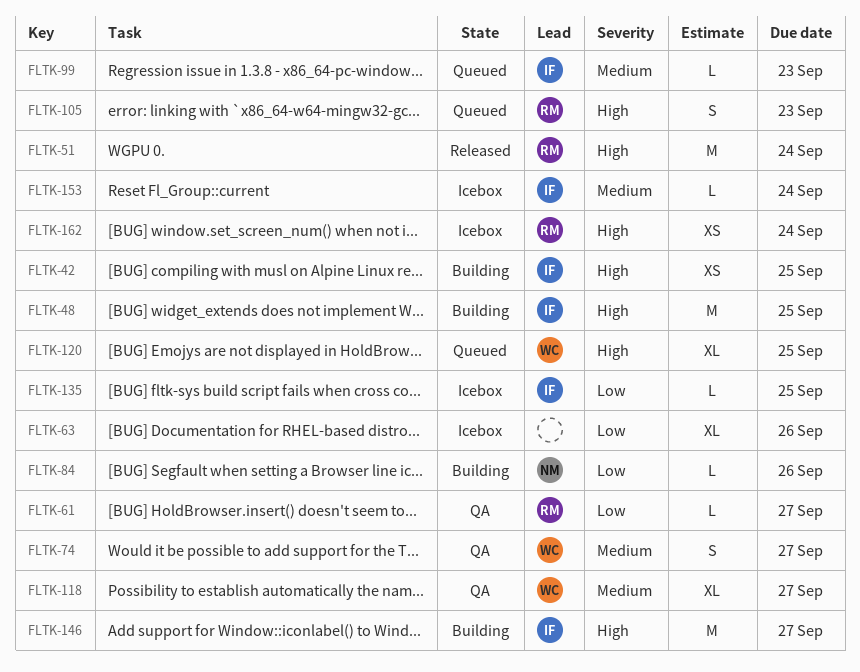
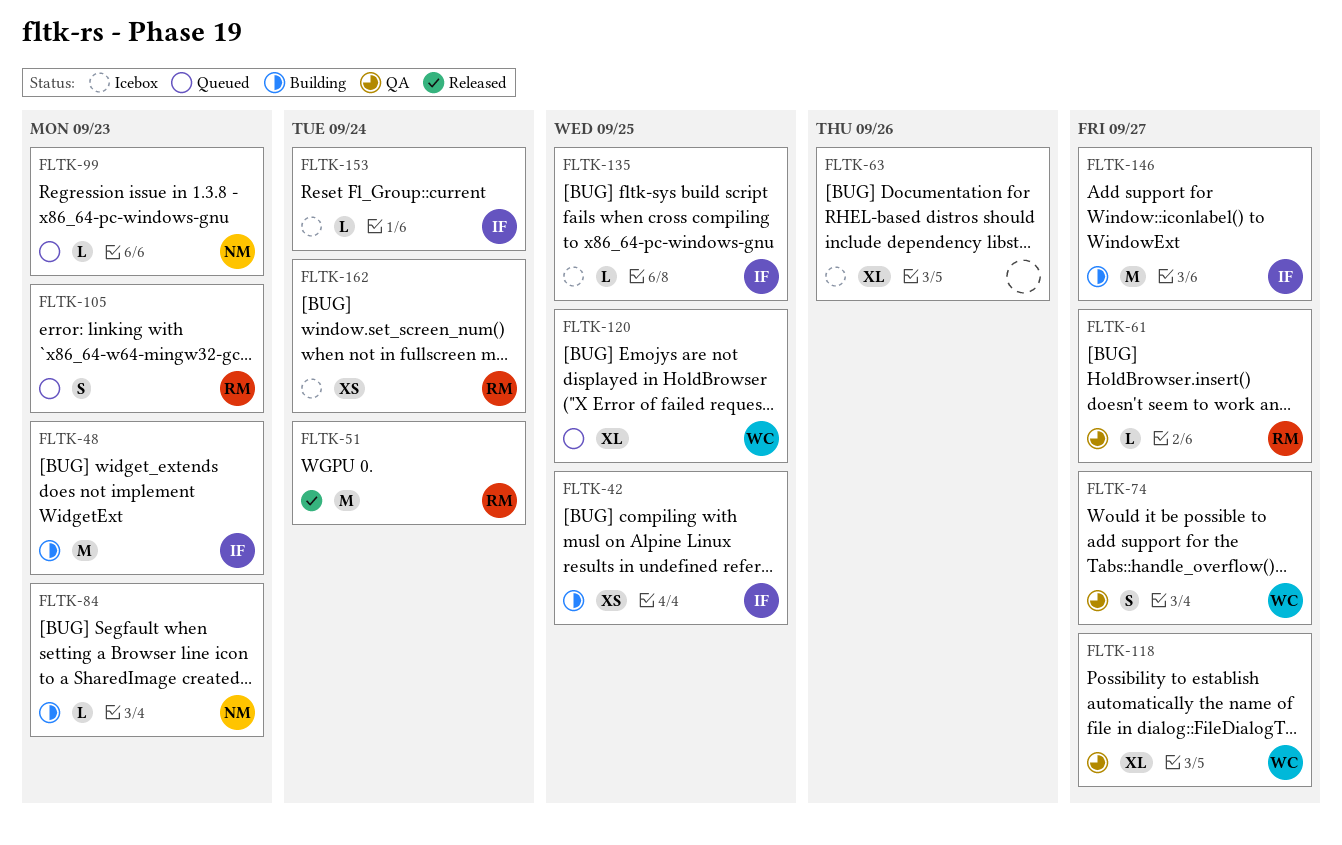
FLTK-48, due: Sep 25 -> Sep 23
FLTK-84, due: Sep 26 -> Sep 23
FLTK-99, owner: IF -> NM

